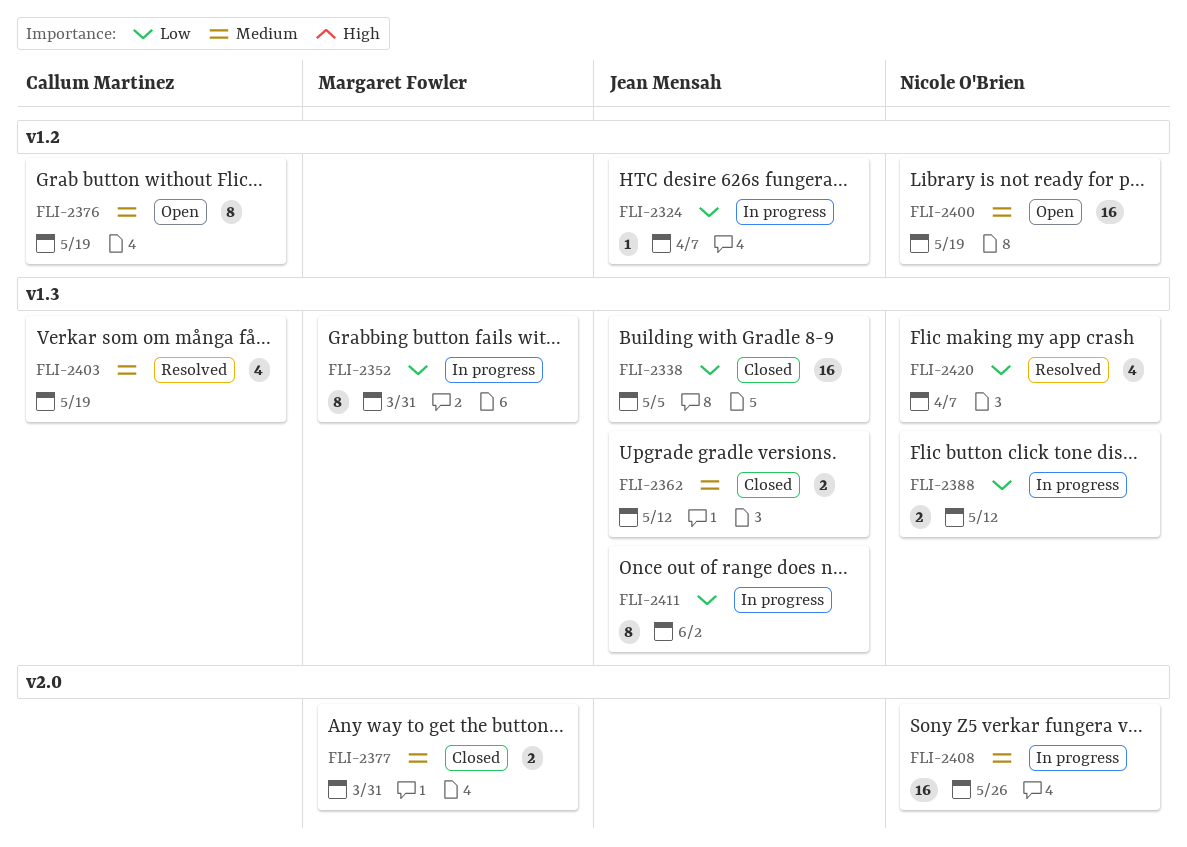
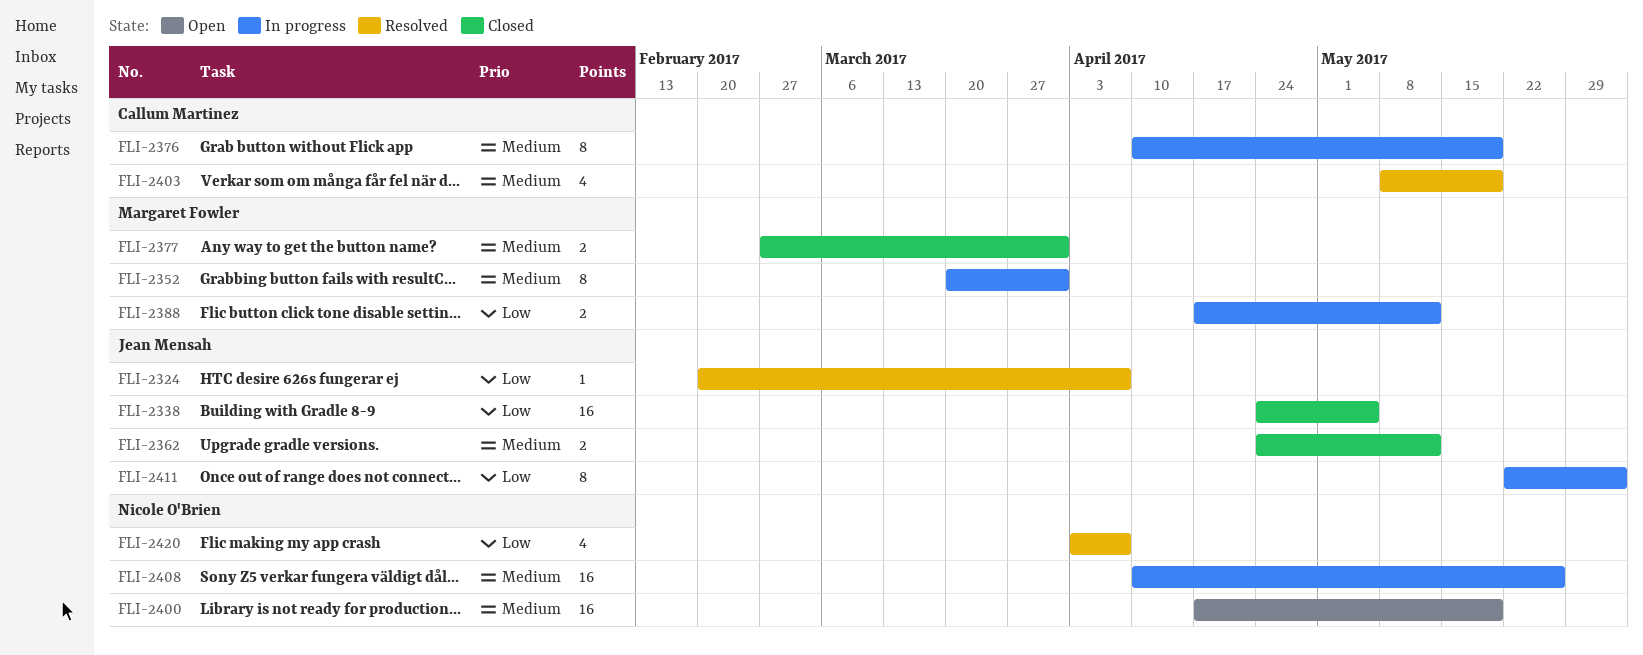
FLI-2324, status: In progress -> Resolved
FLI-2352, priority: Low -> Medium
FLI-2376, status: Open -> In progress
FLI-2388, owner: Nicole O'Brien -> Margaret Fowler

